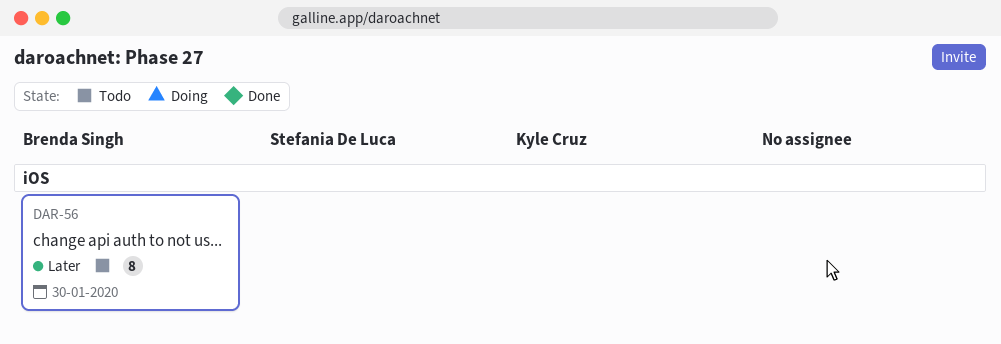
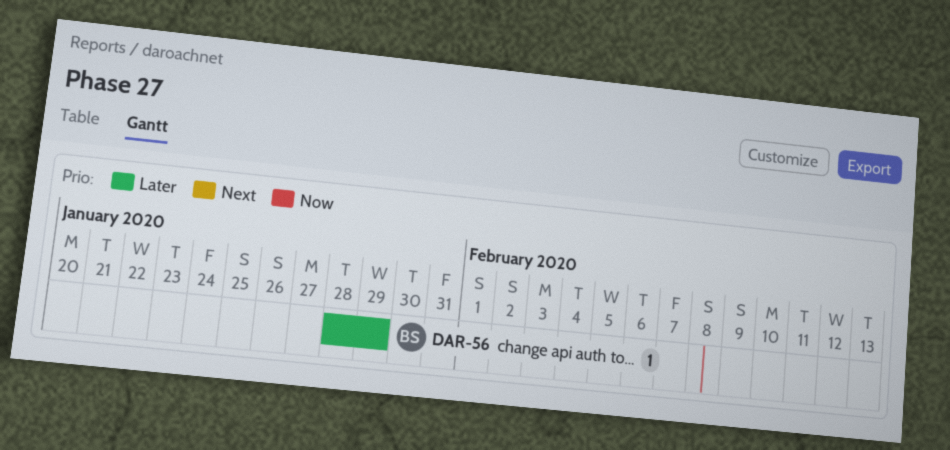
DAR-56, estimate: 8 -> 1
DAR-56, due: Jan 30 -> Jan 29

